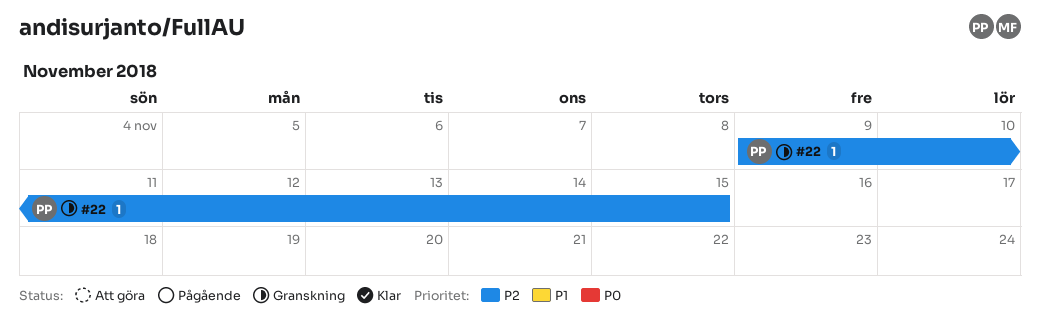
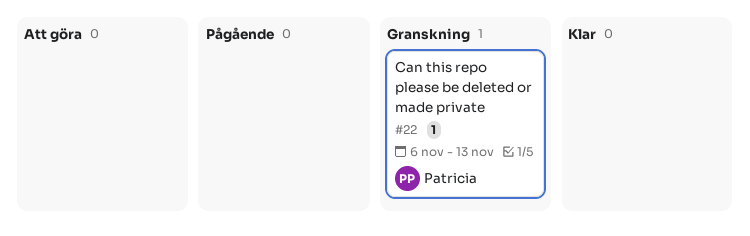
#22, start: Nov 9 -> Nov 6
#22, due: Nov 15 -> Nov 13

